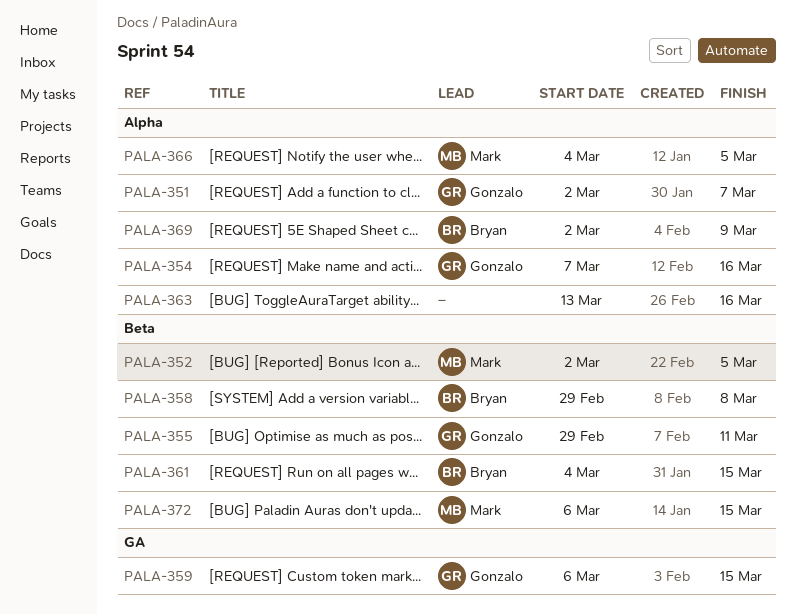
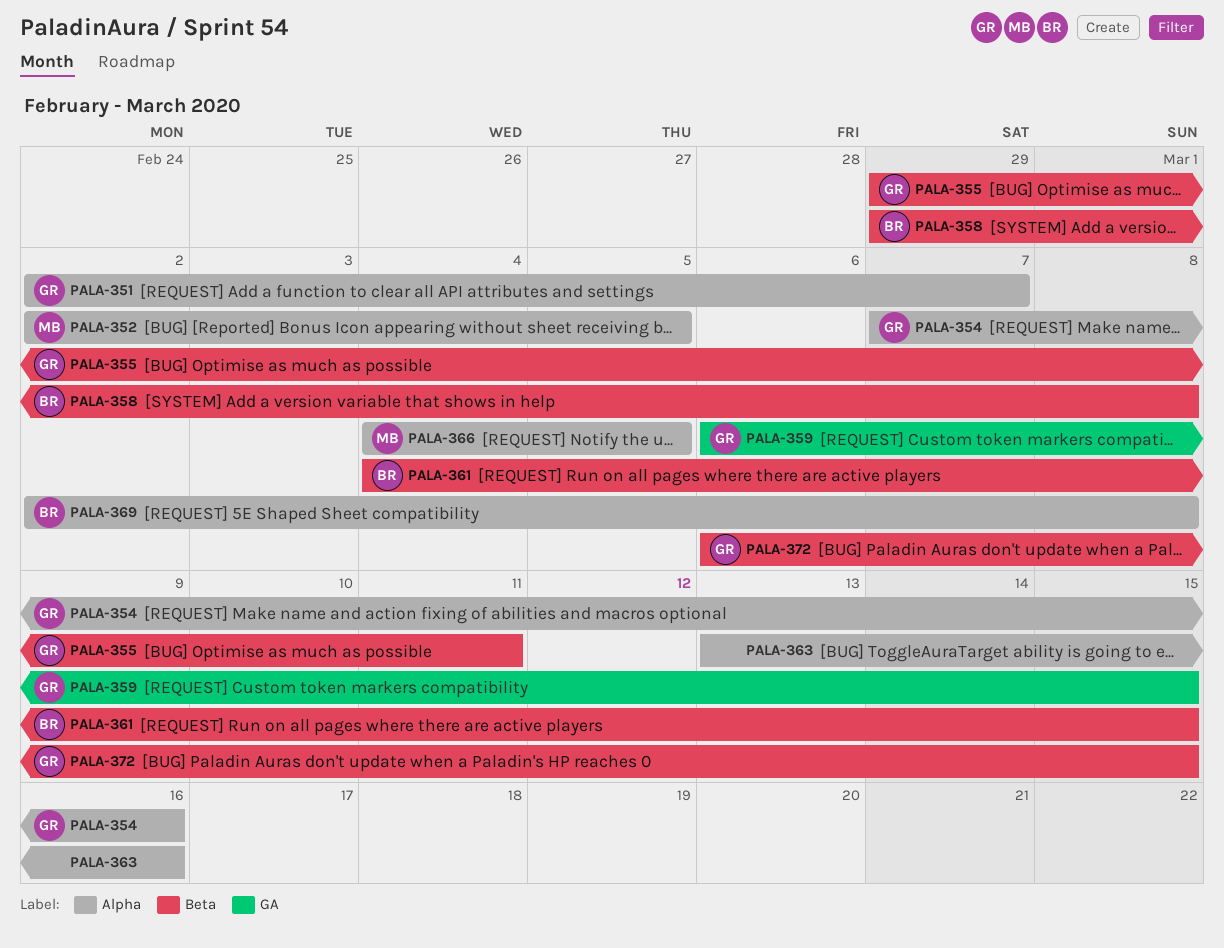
PALA-352, label: Beta -> Alpha
PALA-369, due: Mar 9 -> Mar 8
PALA-372, owner: Mark -> Gonzalo

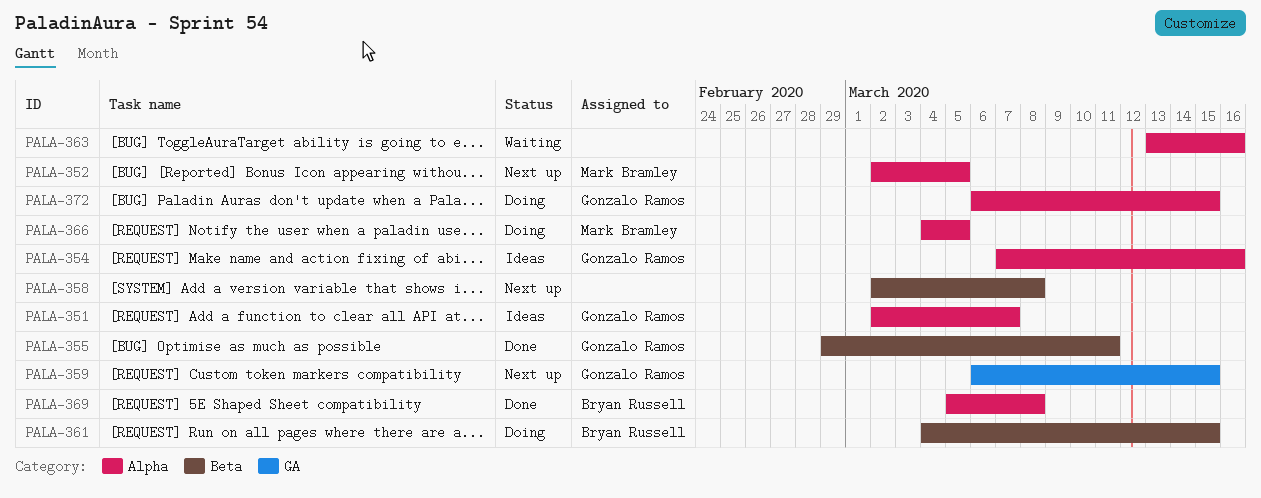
PALA-358, owner: Bryan Russell -> none
PALA-358, start: Feb 29 -> Mar 2
PALA-369, start: Mar 2 -> Mar 5
PALA-372, label: Beta -> Alpha

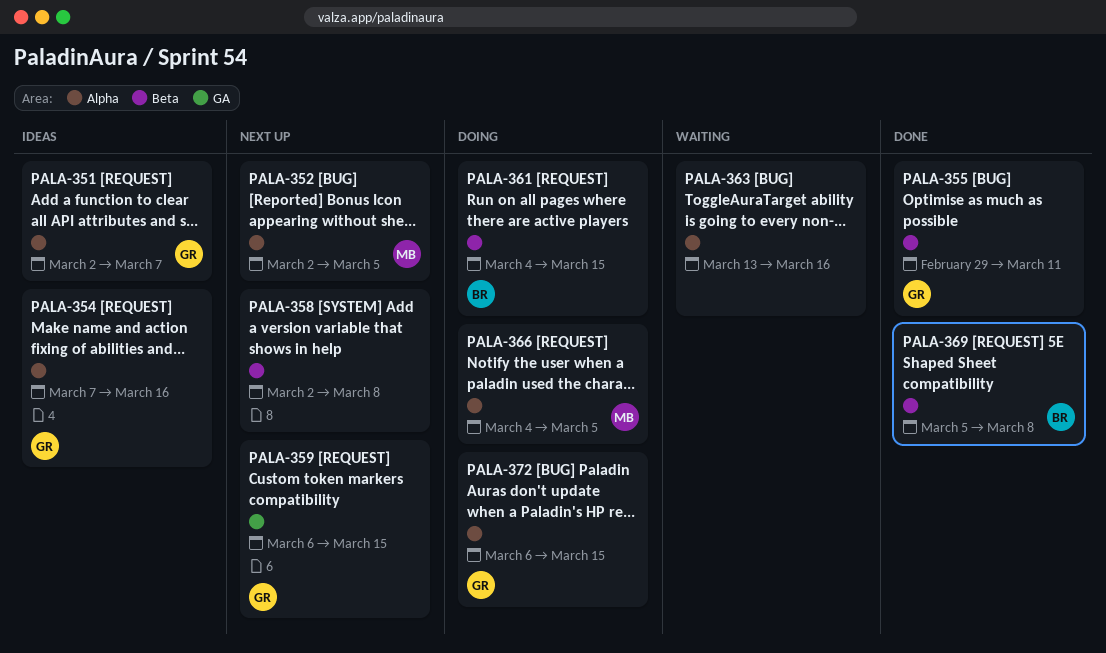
PALA-369, label: Alpha -> Beta

